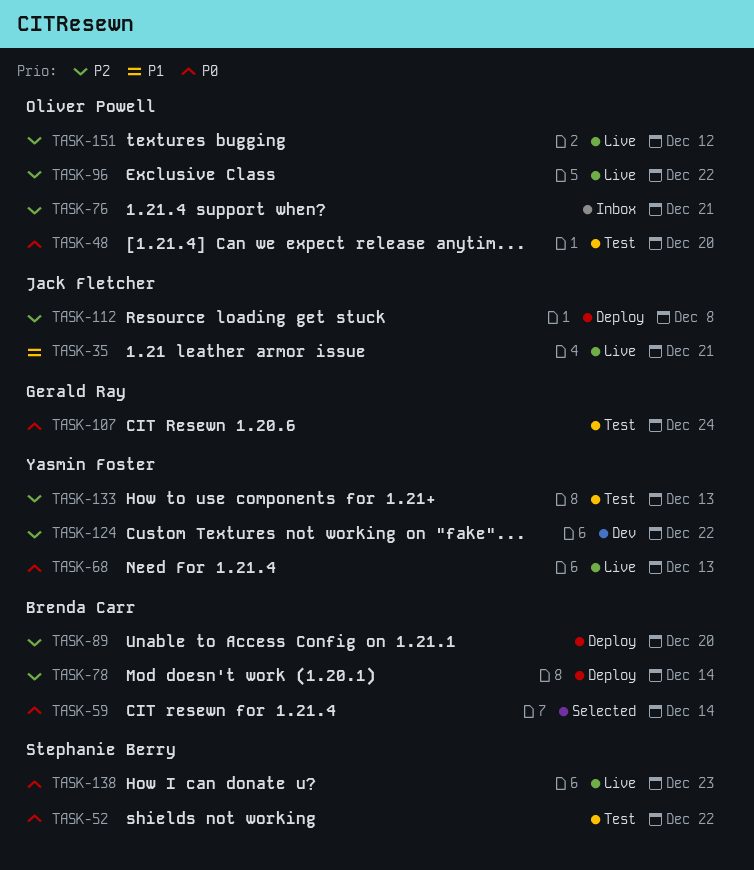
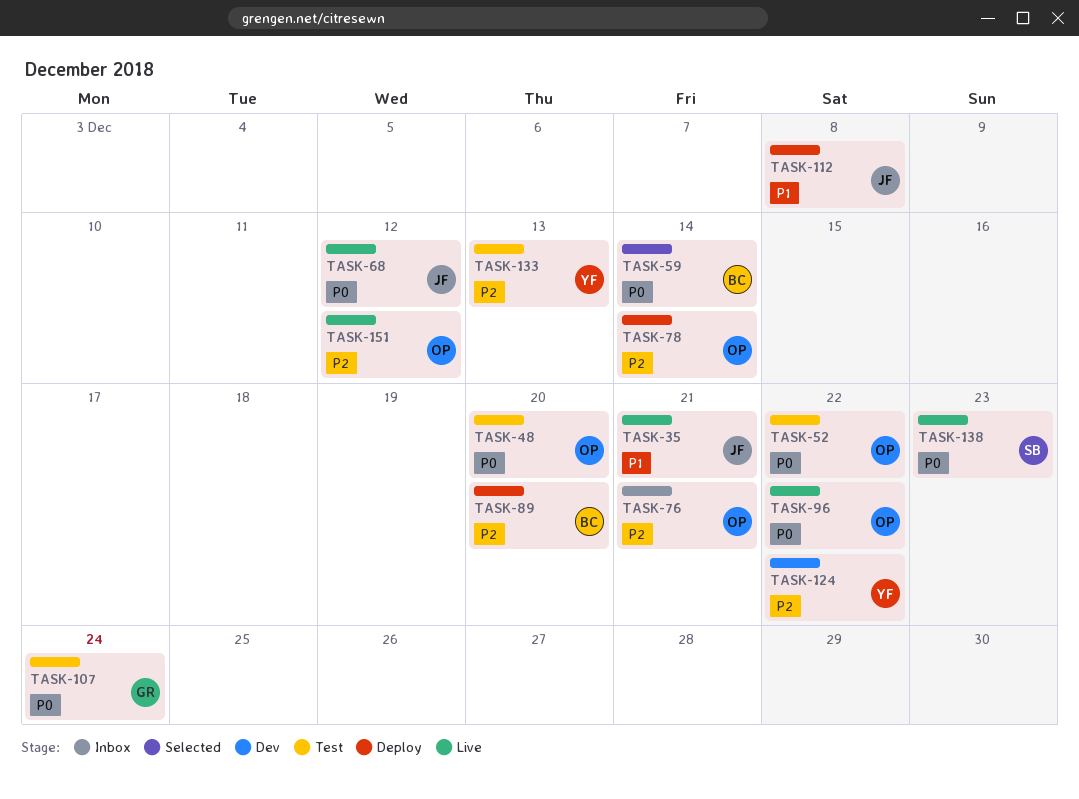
TASK-52, owner: Stephanie Berry -> Oliver Powell
TASK-68, owner: Yasmin Foster -> Jack Fletcher
TASK-68, due: Dec 13 -> Dec 12
TASK-78, owner: Brenda Carr -> Oliver Powell
TASK-96, priority: P2 -> P0
TASK-112, priority: P2 -> P1

